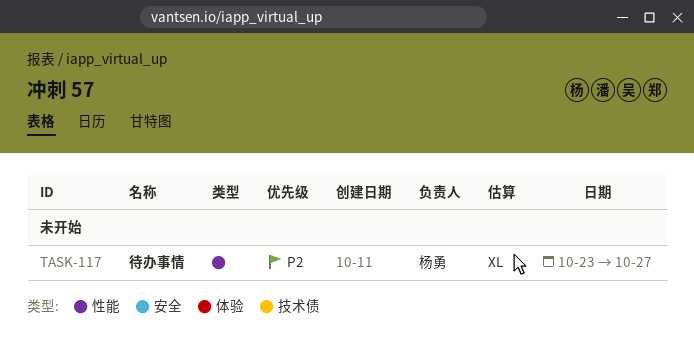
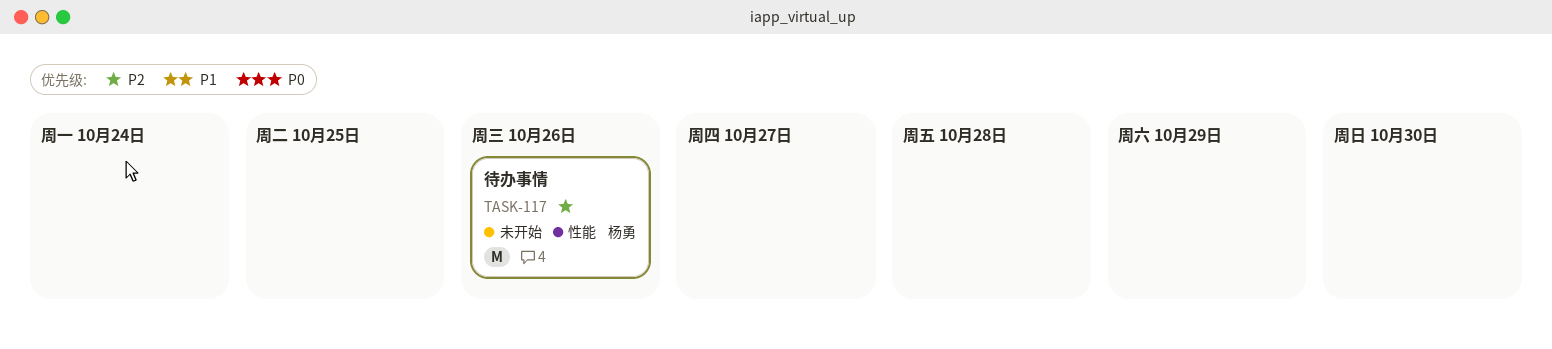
TASK-117, estimate: XL -> M
TASK-117, due: Oct 27 -> Oct 26

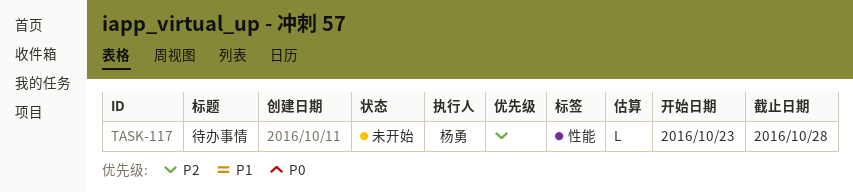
TASK-117, estimate: M -> L
TASK-117, due: Oct 26 -> Oct 28

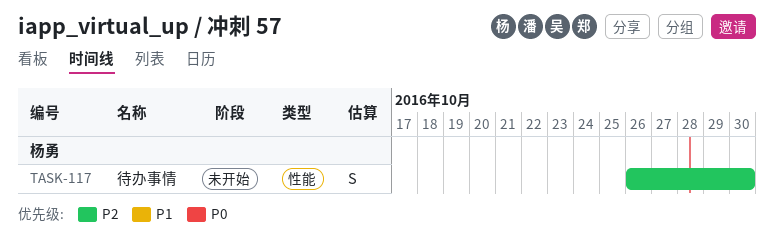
TASK-117, estimate: L -> S
TASK-117, start: Oct 23 -> Oct 26
TASK-117, due: Oct 28 -> Oct 30

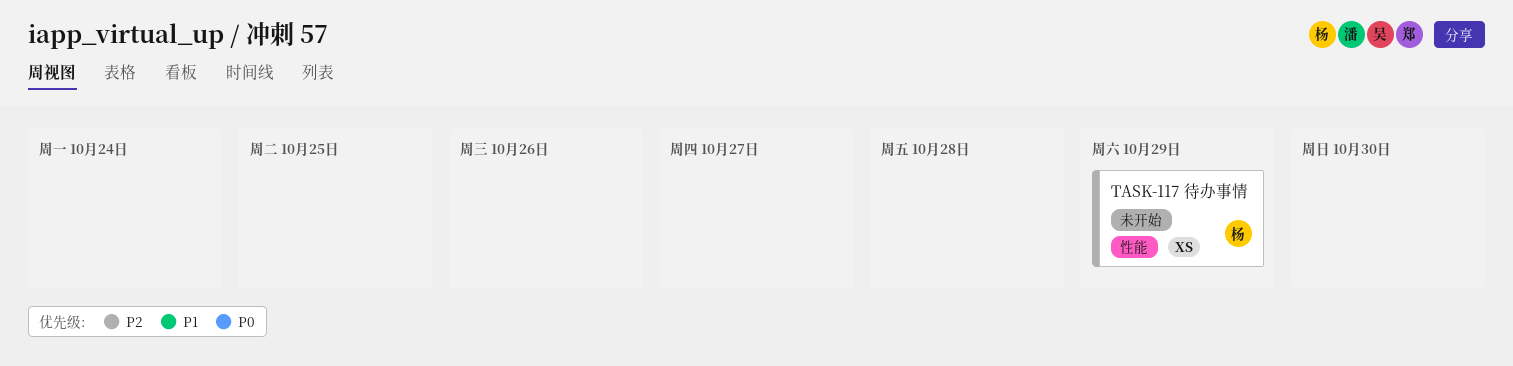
TASK-117, estimate: S -> XS
TASK-117, due: Oct 30 -> Oct 29

